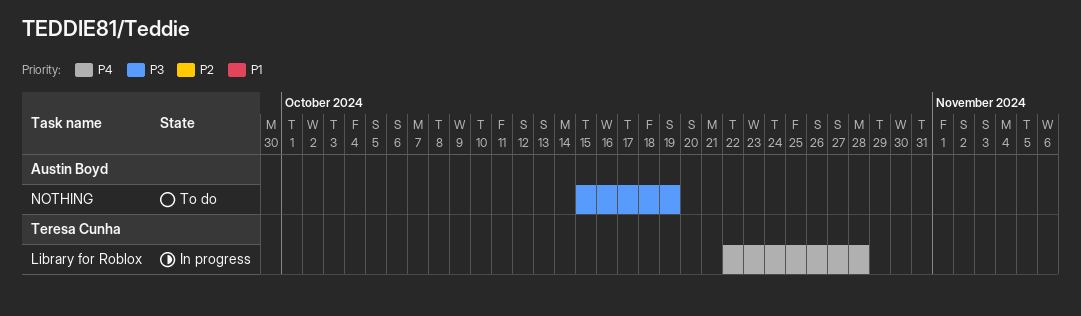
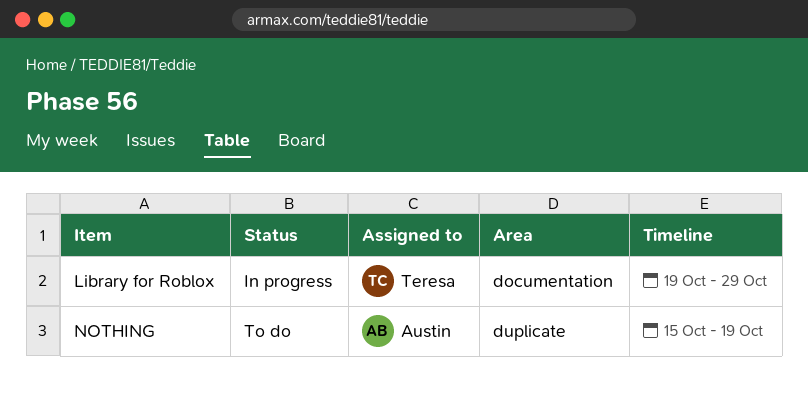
Library for Roblox, start: Oct 22 -> Oct 19
Library for Roblox, due: Oct 28 -> Oct 29

